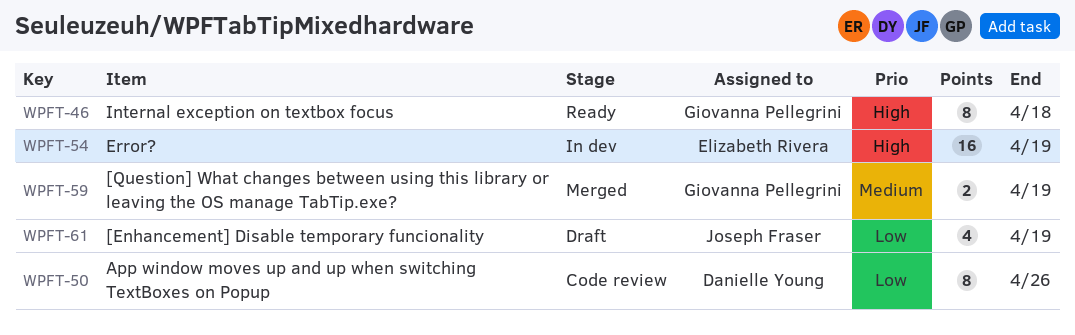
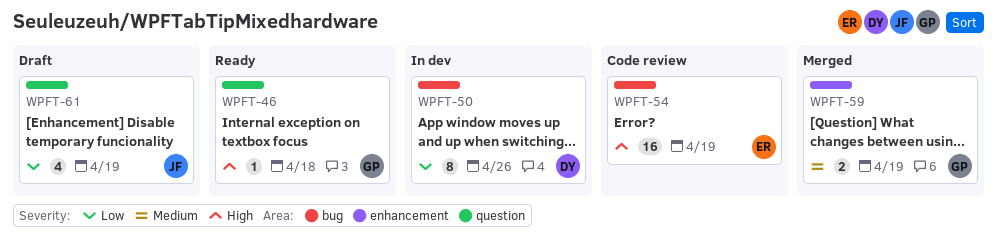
WPFT-46, estimate: 8 -> 1
WPFT-50, status: Code review -> In dev
WPFT-54, status: In dev -> Code review

